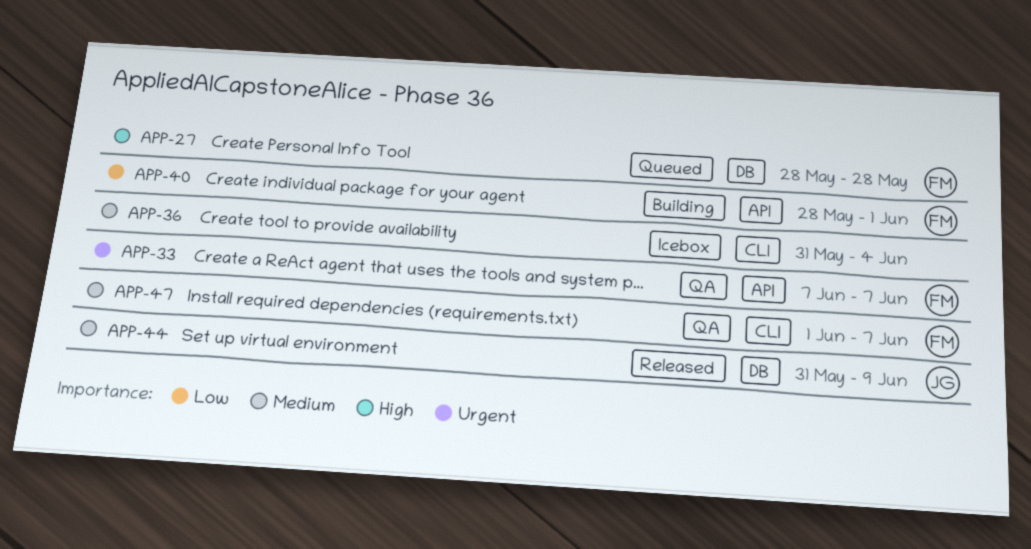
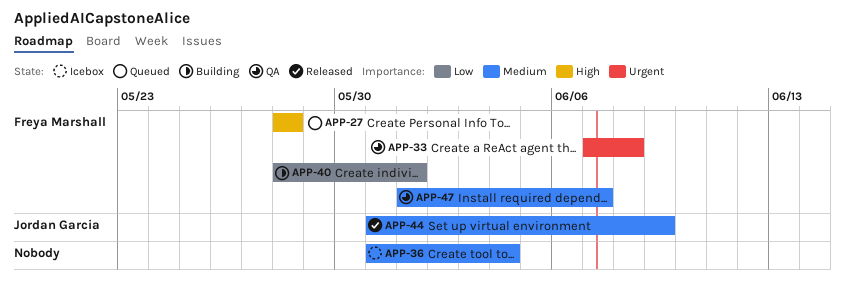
APP-33, due: Jun 7 -> Jun 8

